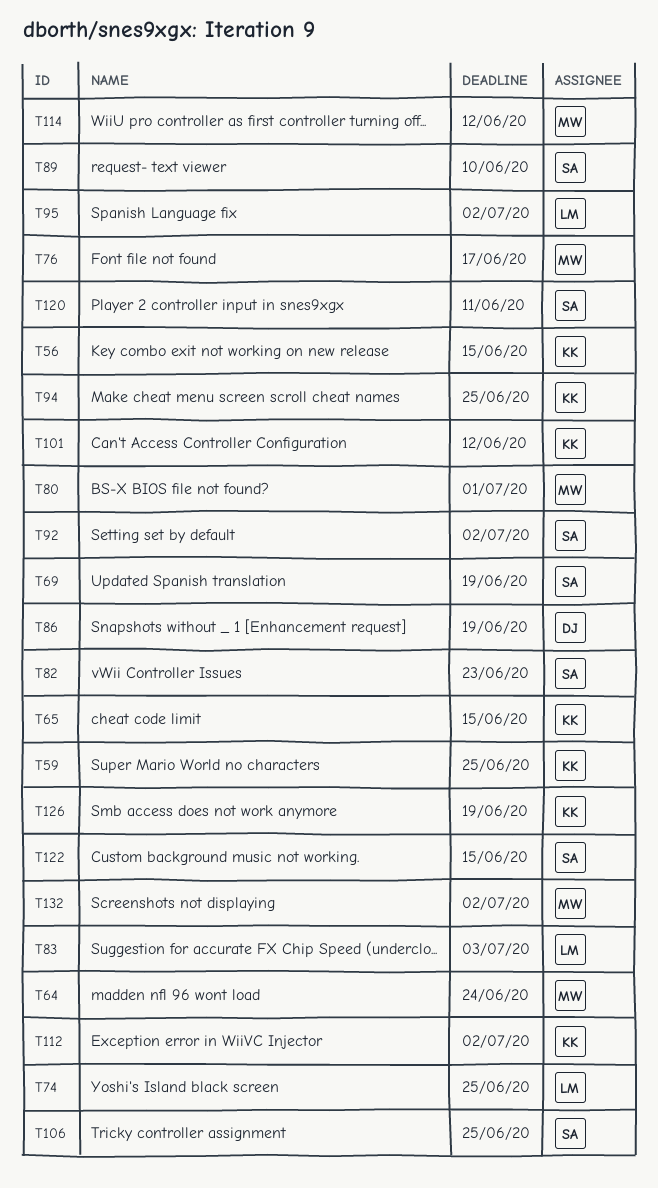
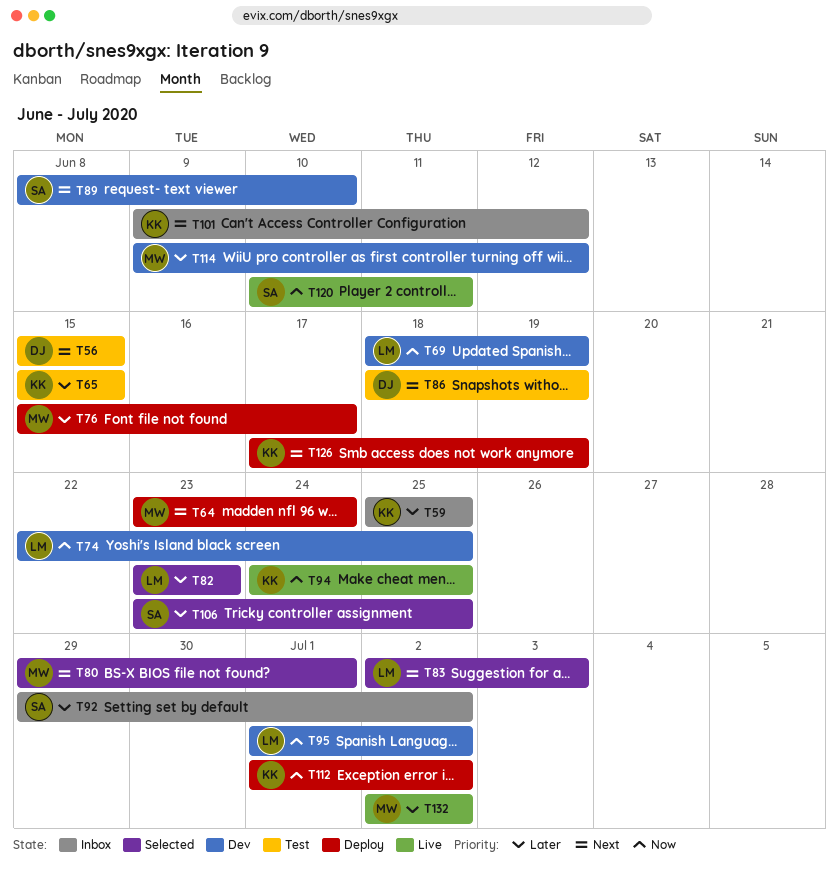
T56, owner: KK -> DJ
T69, owner: SA -> LM
T82, owner: SA -> LM
T122: present -> none

